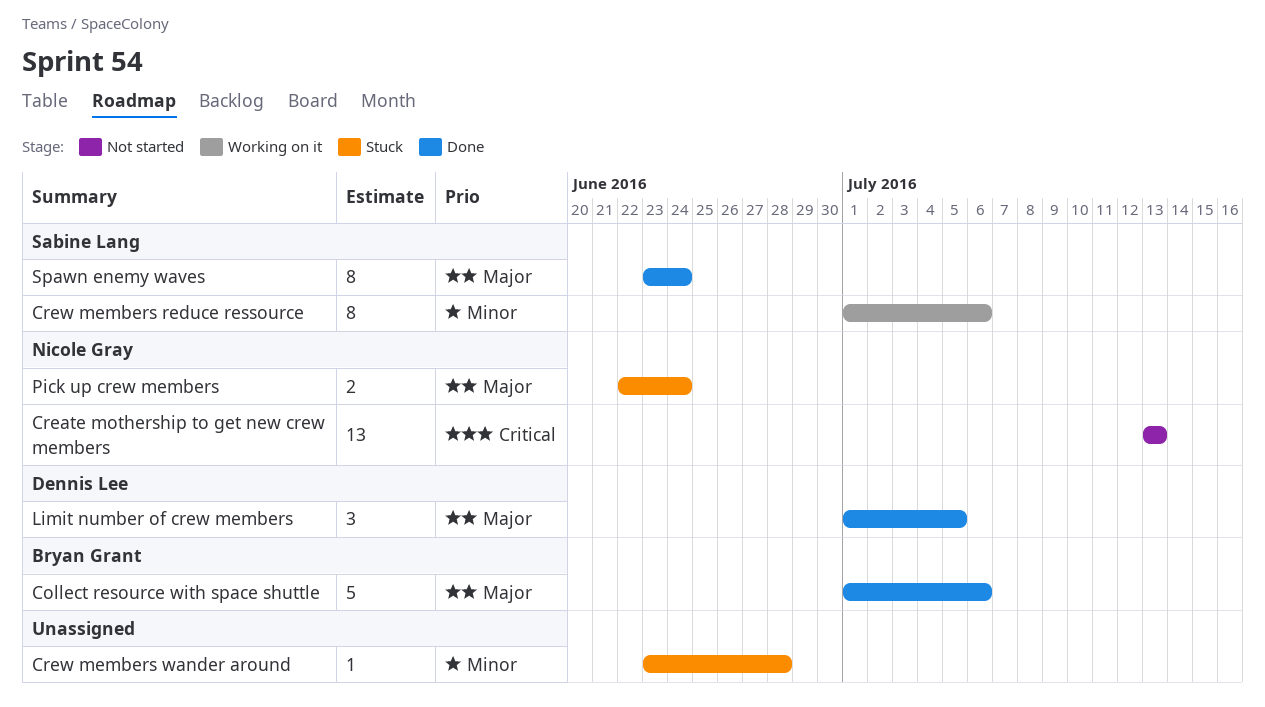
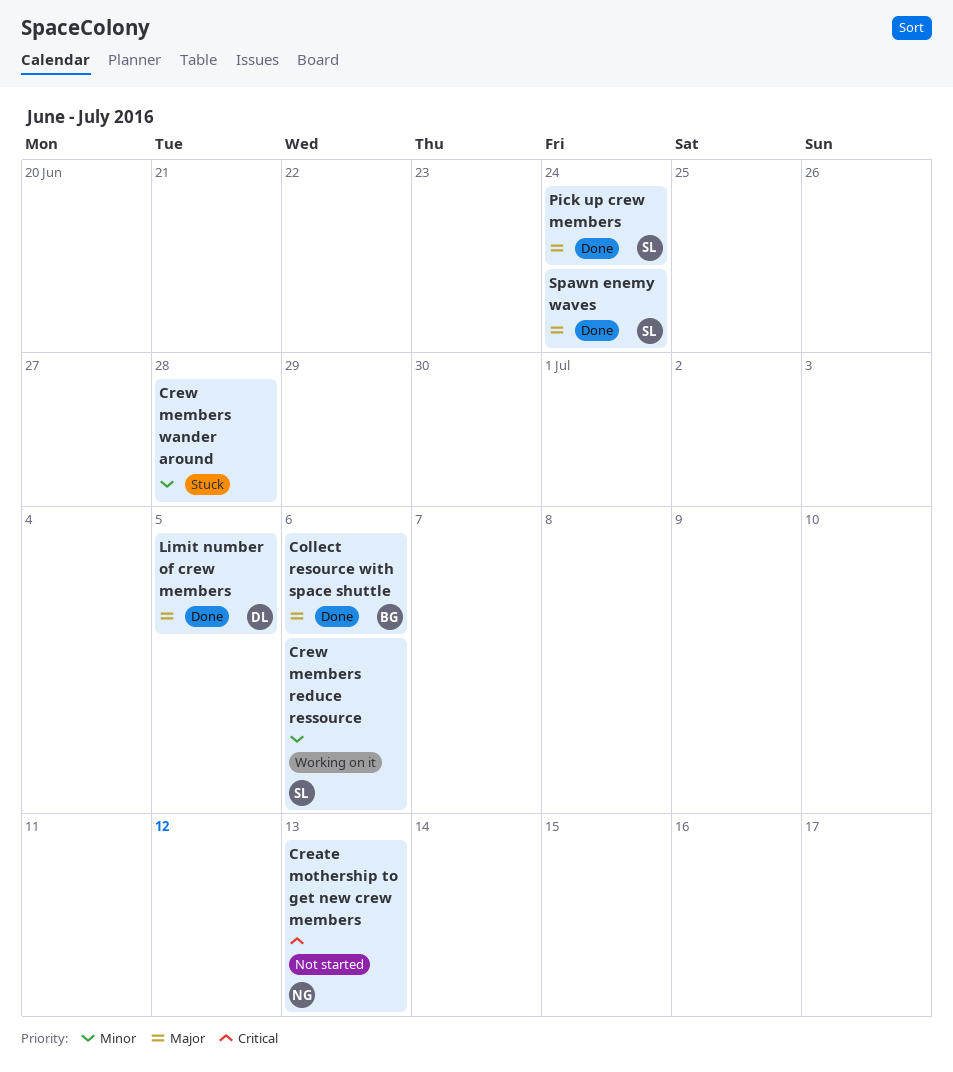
Pick up crew members, status: Stuck -> Done
Pick up crew members, owner: Nicole Gray -> Sabine Lang

